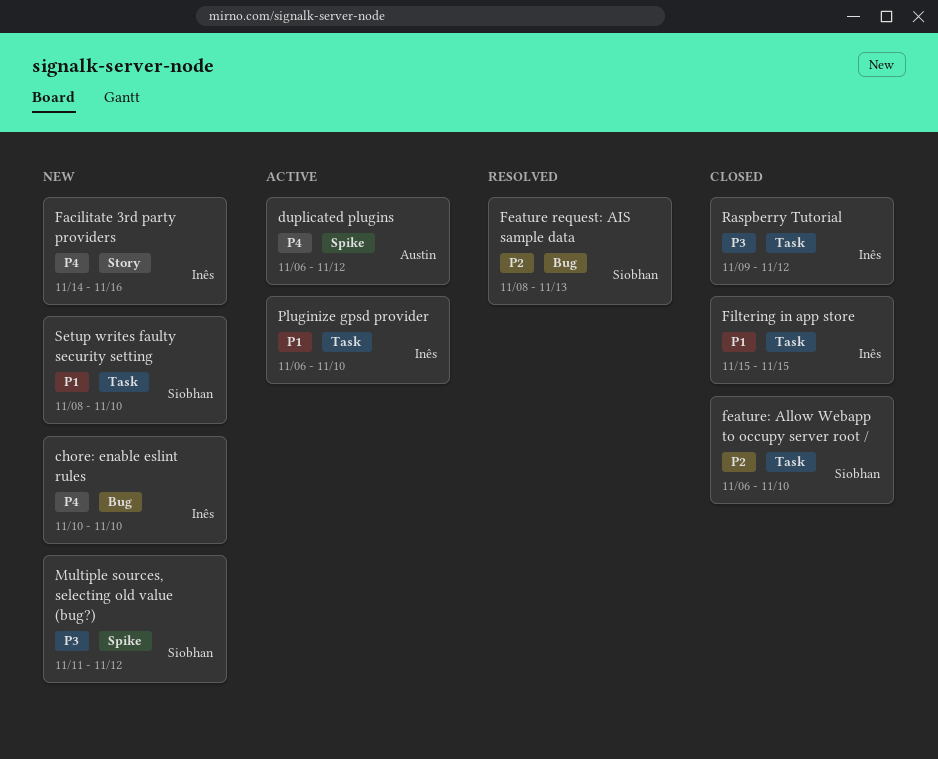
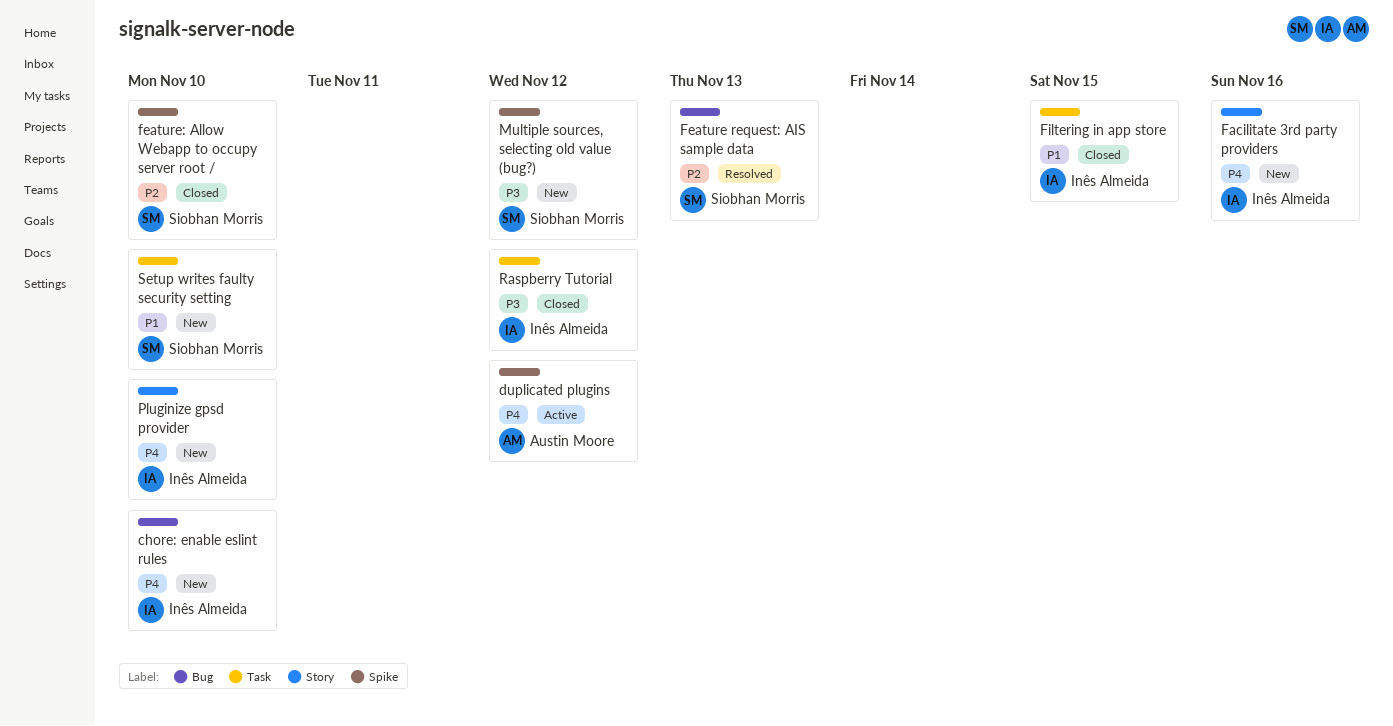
feature: Allow Webapp to occupy server root /, label: Task -> Spike
Pluginize gpsd provider, status: Active -> New
Pluginize gpsd provider, priority: P1 -> P4
Pluginize gpsd provider, label: Task -> Story

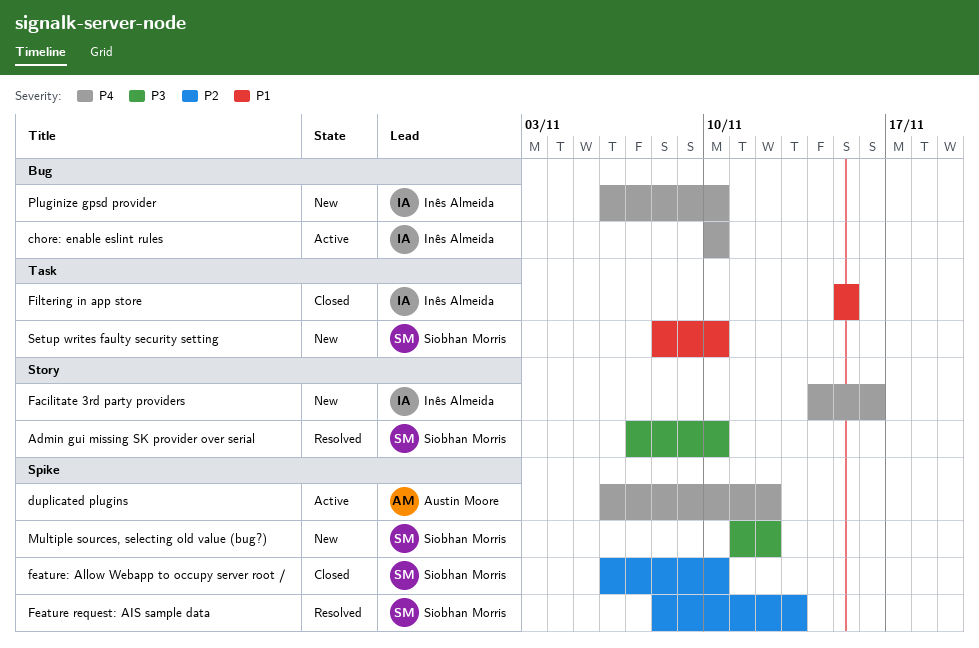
Admin gui missing SK provider over serial: none -> present
chore: enable eslint rules, status: New -> Active
Feature request: AIS sample data, label: Bug -> Spike
Pluginize gpsd provider, label: Story -> Bug
Raspberry Tutorial: present -> none

